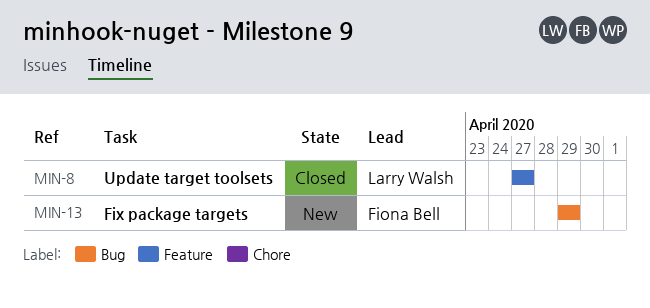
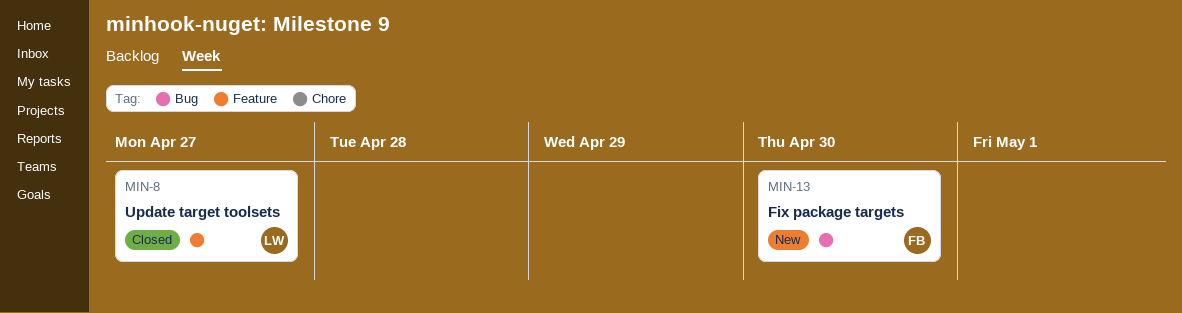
MIN-13, due: Apr 29 -> Apr 30

